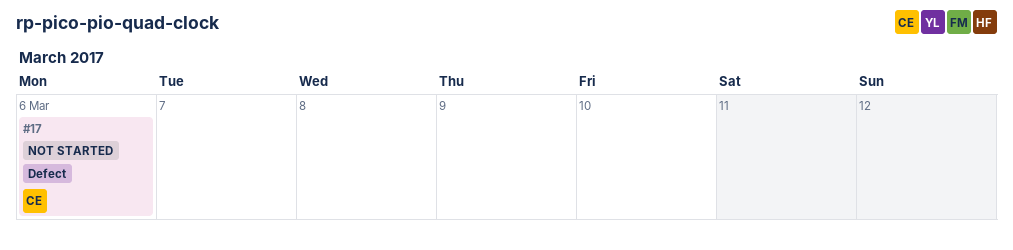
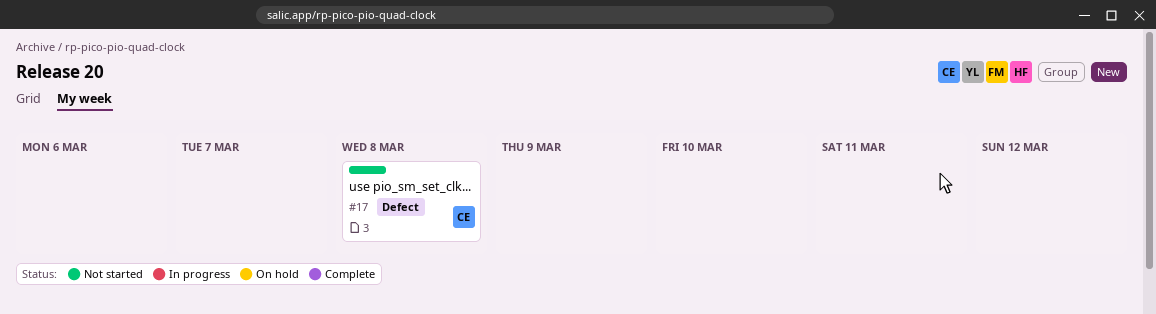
#17, due: Mar 6 -> Mar 8

